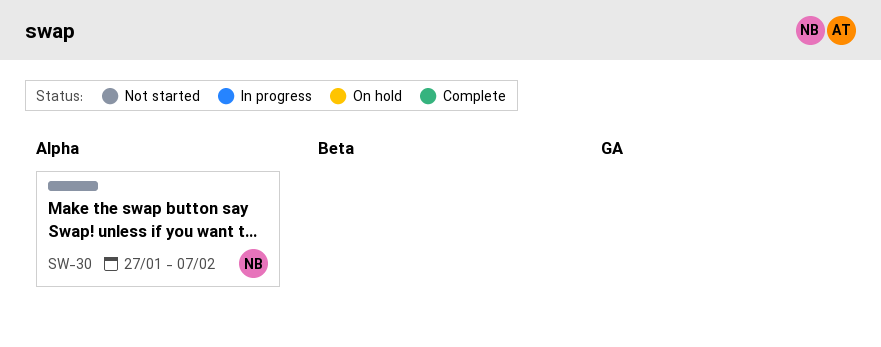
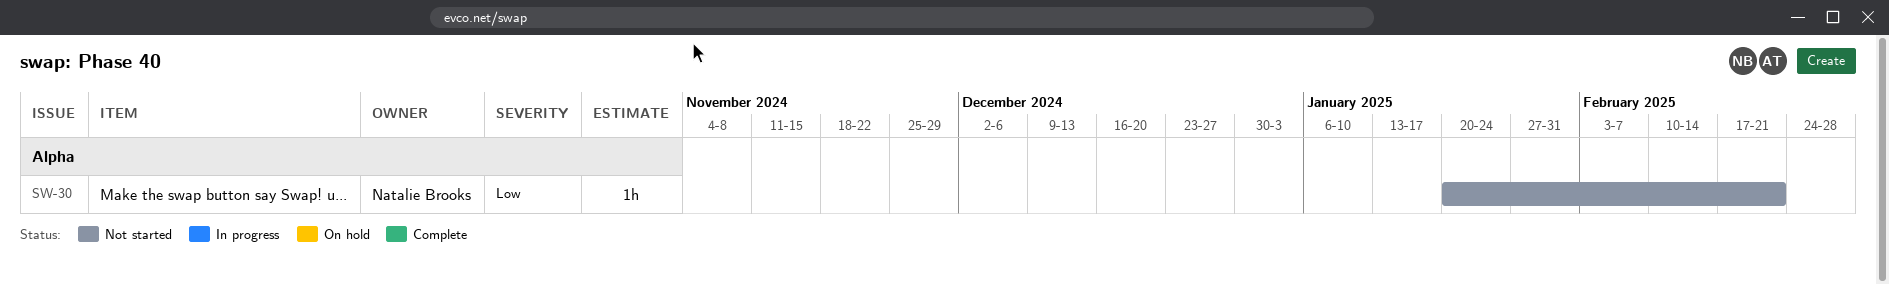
SW-30, start: Jan 27 -> Jan 20
SW-30, due: Feb 7 -> Feb 21

